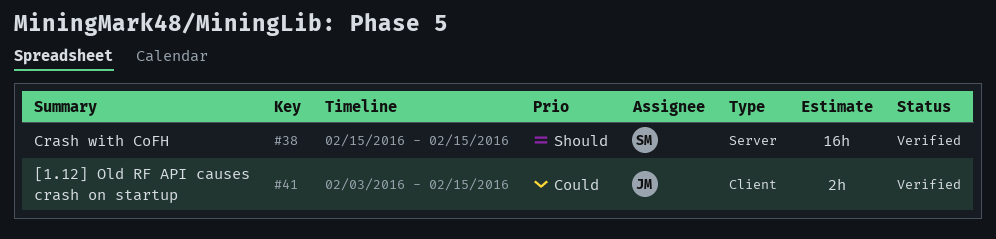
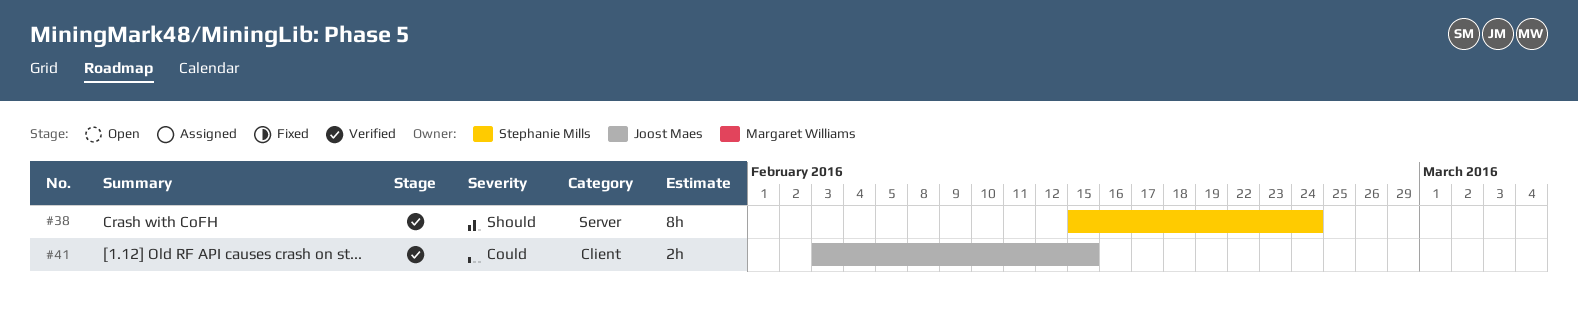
#38, estimate: 16h -> 8h
#38, due: Feb 15 -> Feb 24

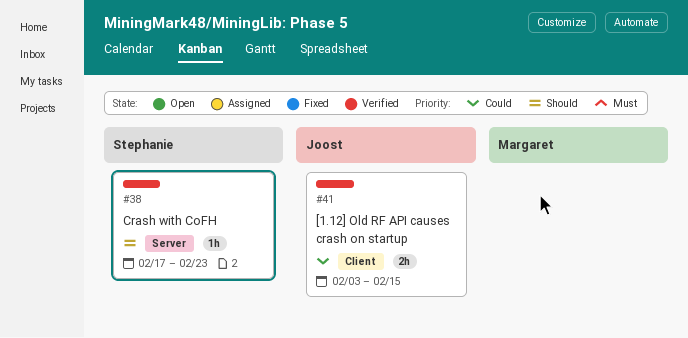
#38, estimate: 8h -> 1h
#38, start: Feb 15 -> Feb 17
#38, due: Feb 24 -> Feb 23

